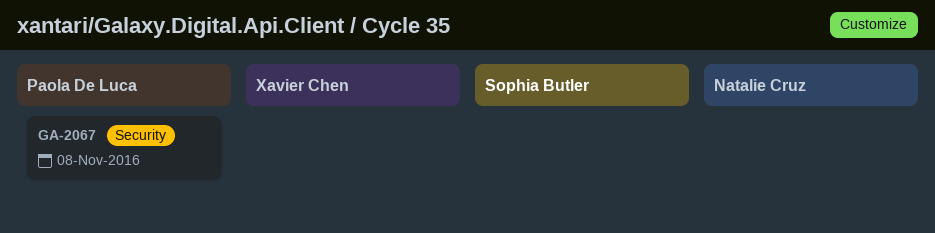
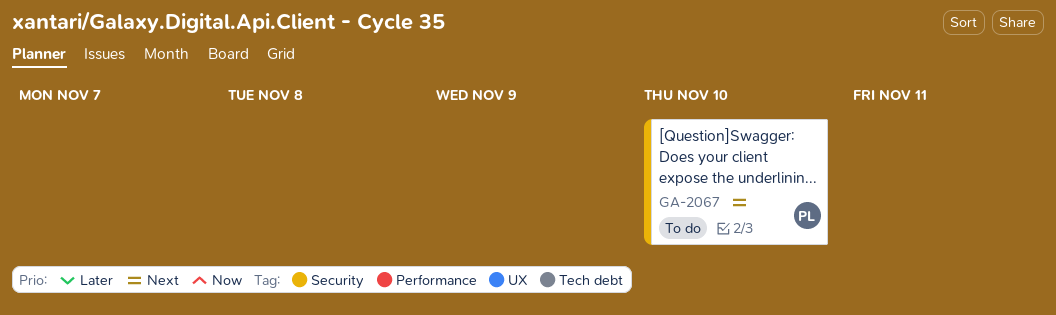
GA-2067, due: Nov 8 -> Nov 10

